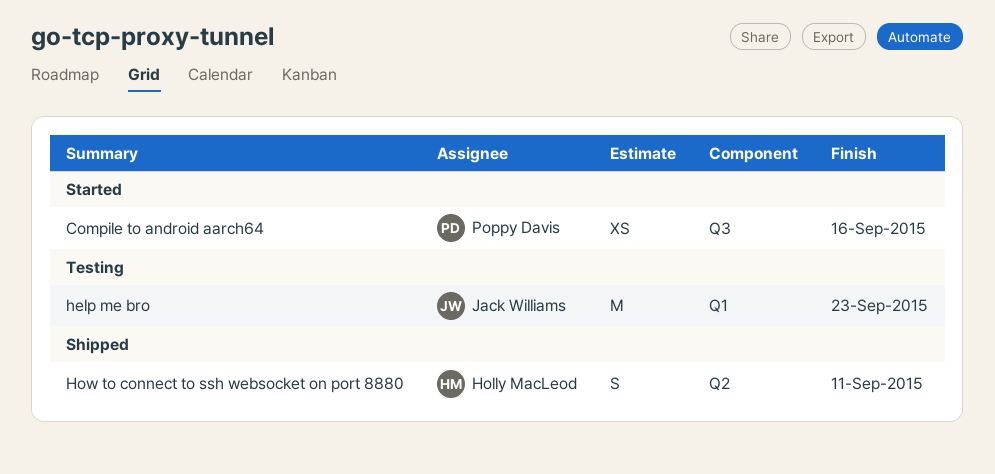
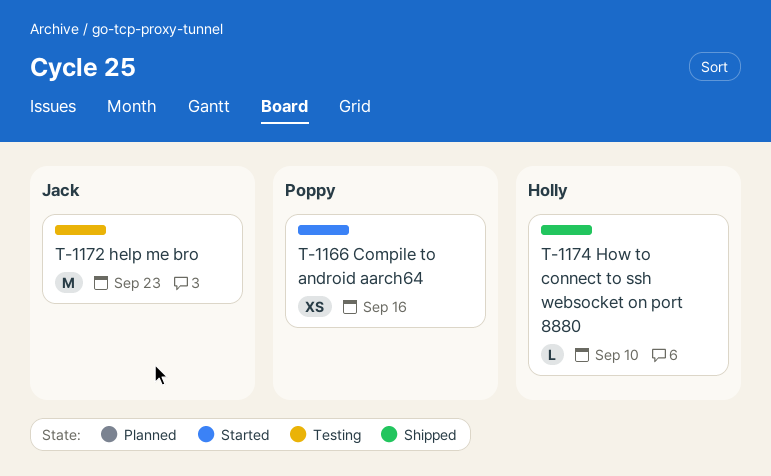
How to connect to ssh websocket on port 8880, estimate: S -> L
How to connect to ssh websocket on port 8880, due: Sep 11 -> Sep 10

